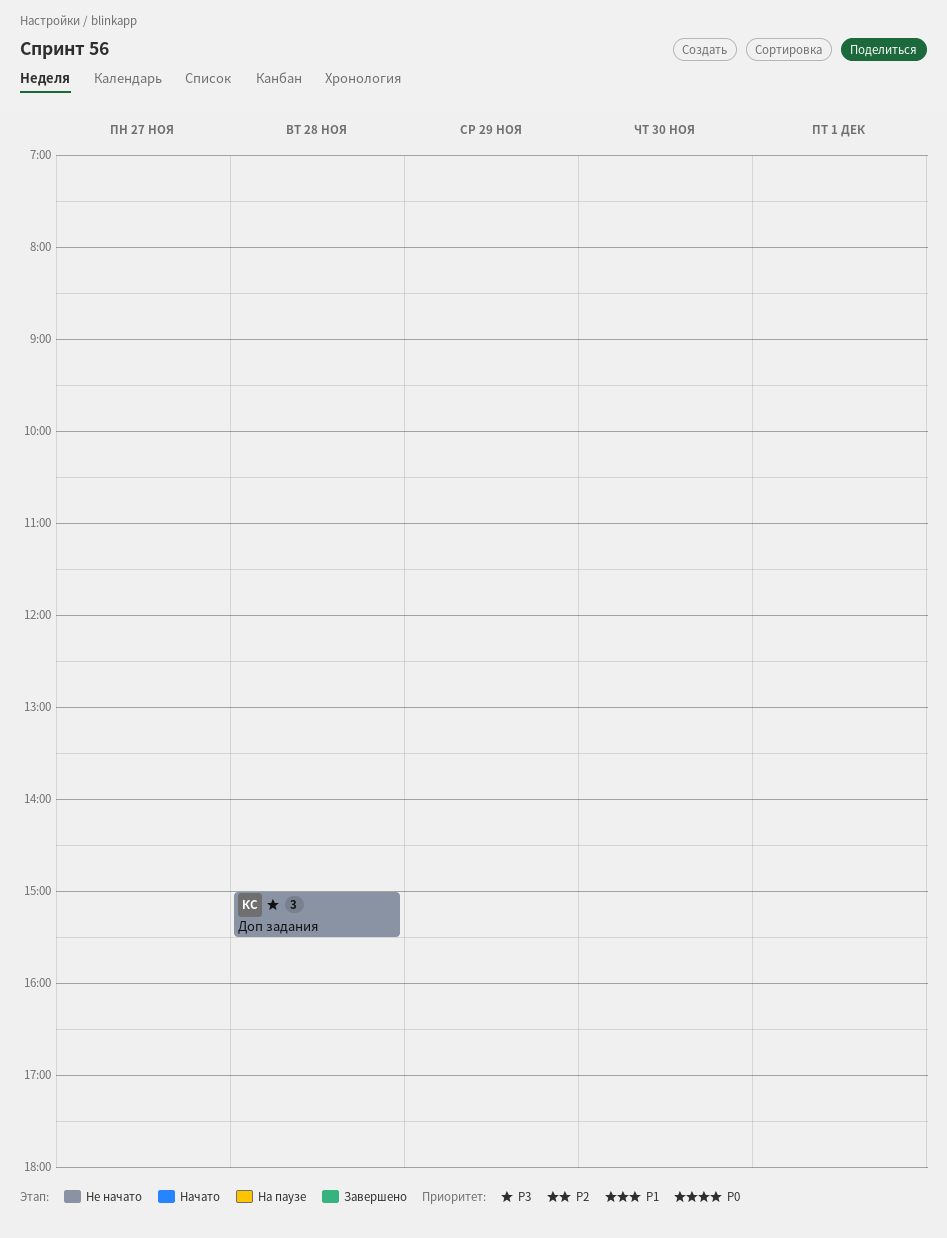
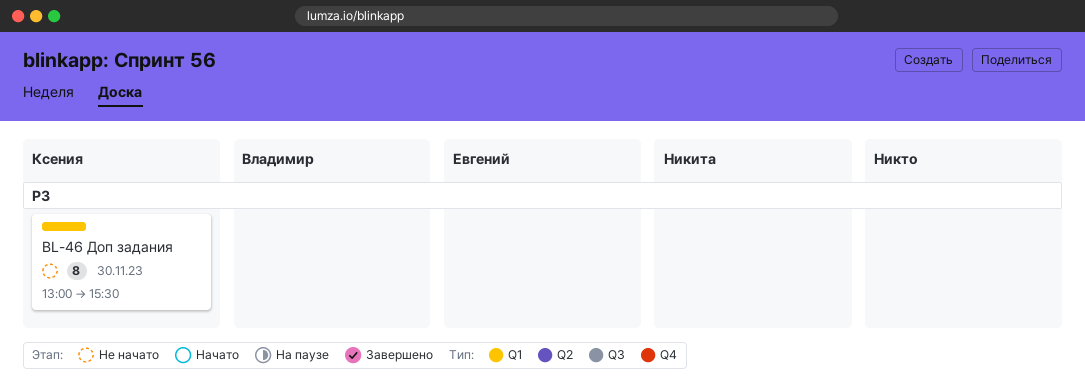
Доп задания, estimate: 3 -> 8
Доп задания, day: Nov 28 -> Nov 30
Доп задания, begins: 15:00 -> 13:00

